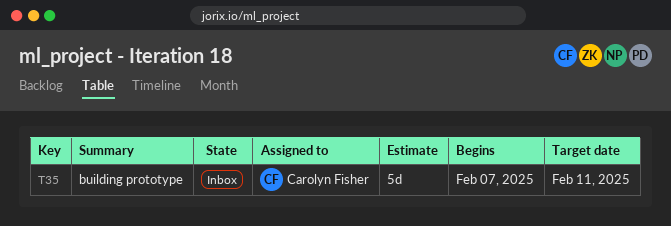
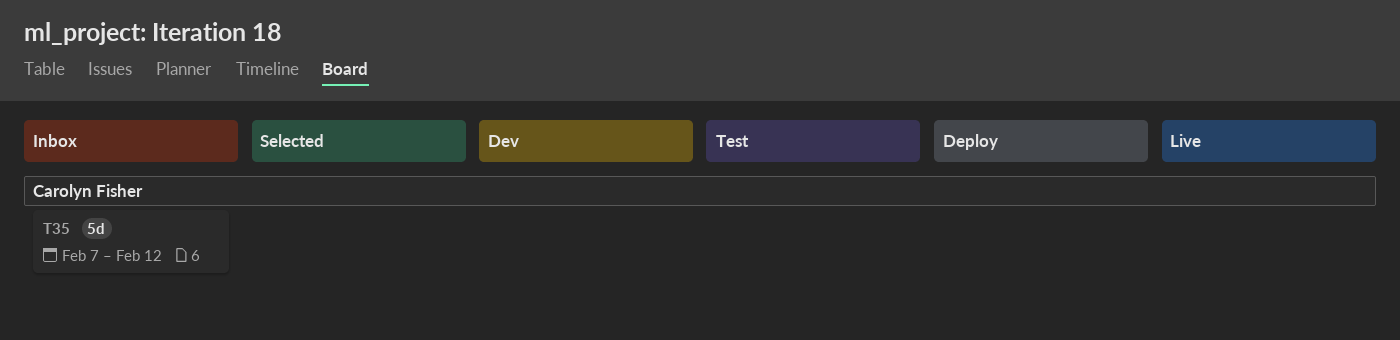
T35, due: Feb 11 -> Feb 12

